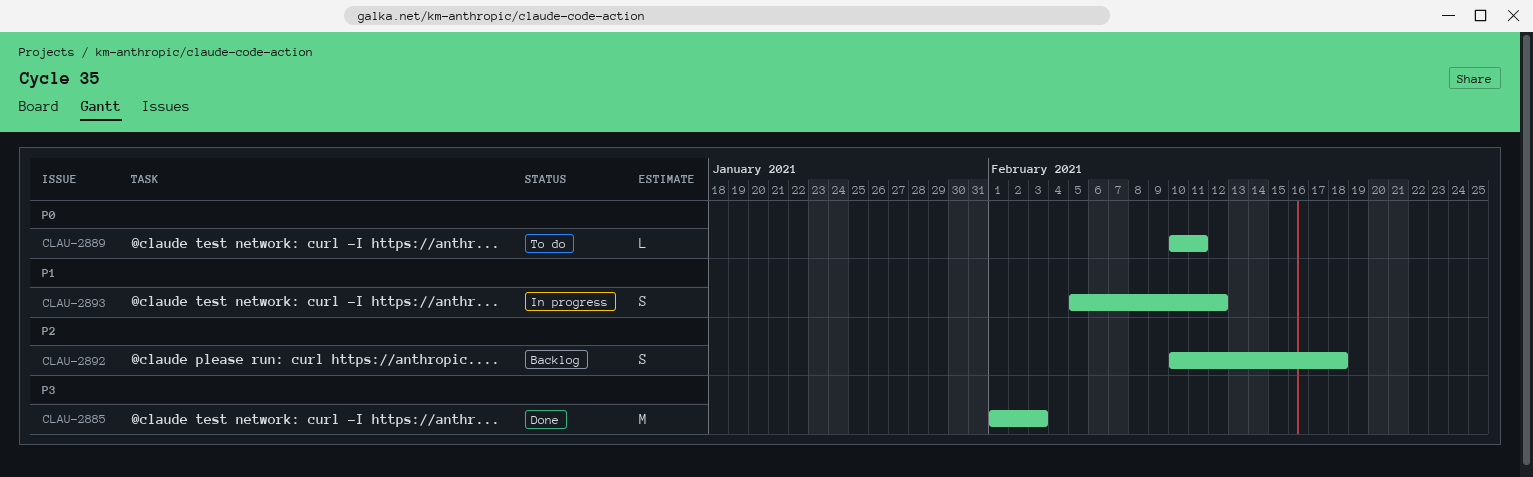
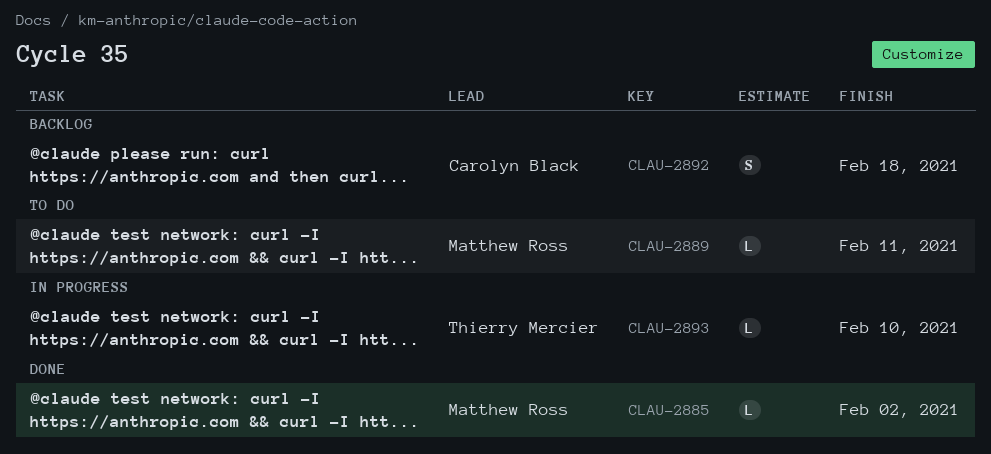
CLAU-2885, estimate: M -> L
CLAU-2885, due: Feb 3 -> Feb 2
CLAU-2893, estimate: S -> L
CLAU-2893, due: Feb 12 -> Feb 10

